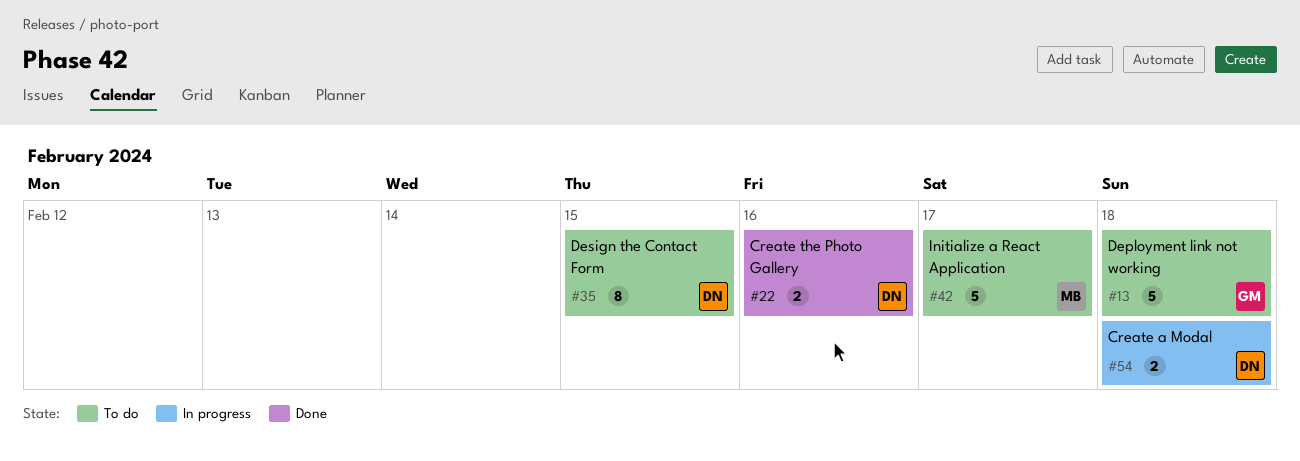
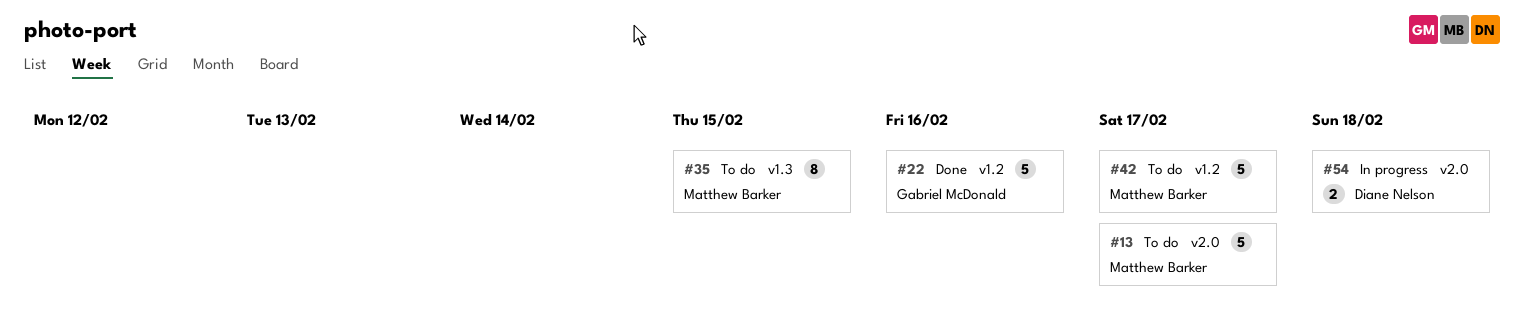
#13, owner: Gabriel McDonald -> Matthew Barker
#13, due: Feb 18 -> Feb 17
#22, owner: Diane Nelson -> Gabriel McDonald
#22, estimate: 2 -> 5
#35, owner: Diane Nelson -> Matthew Barker

